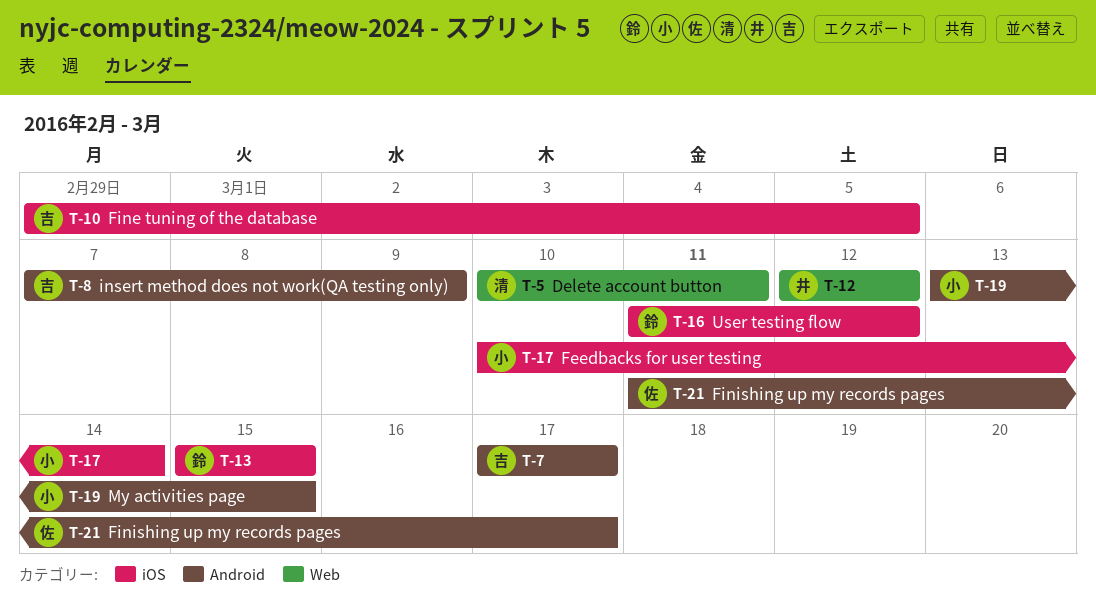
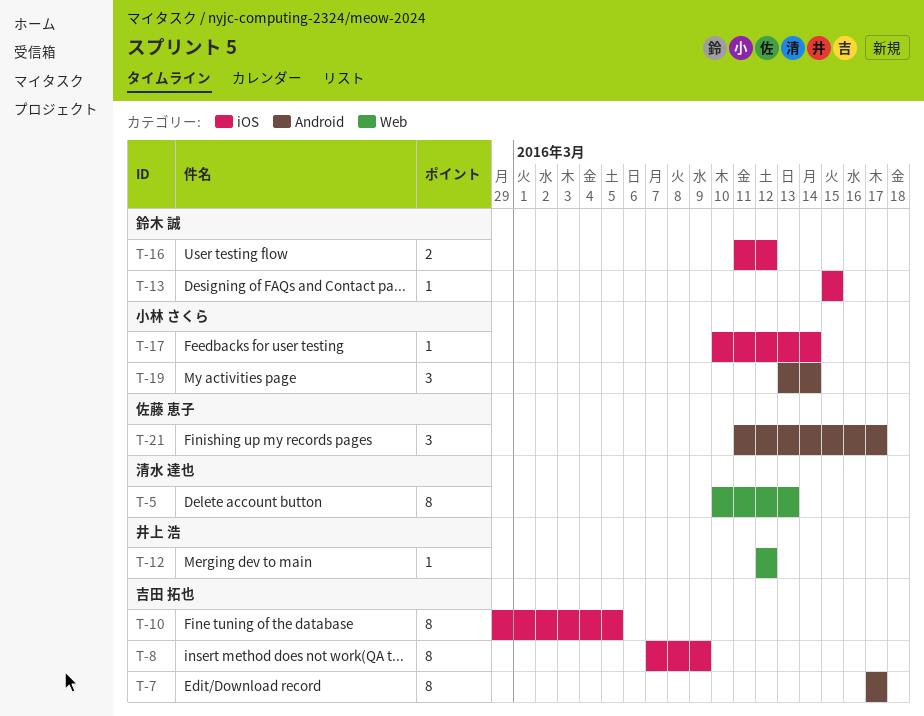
T-5, due: Mar 11 -> Mar 13
T-8, label: Android -> iOS
T-19, due: Mar 15 -> Mar 14

